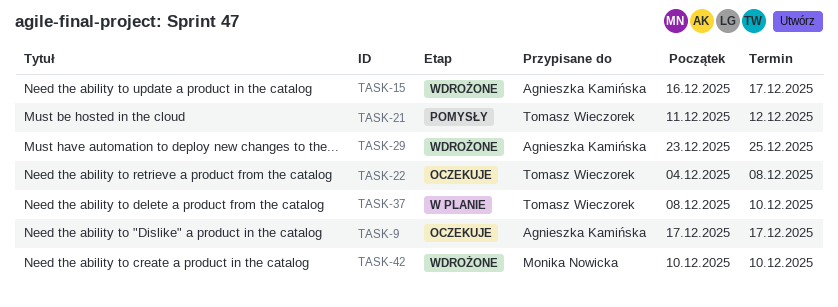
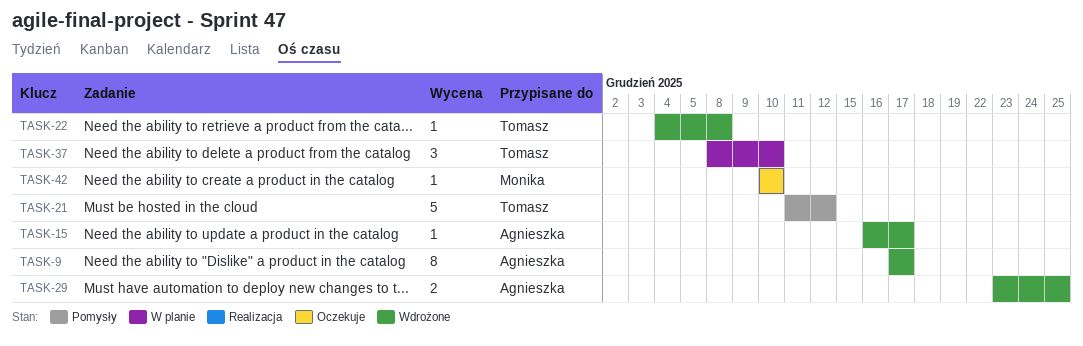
TASK-9, status: Oczekuje -> Wdrożone
TASK-22, status: Oczekuje -> Wdrożone
TASK-42, status: Wdrożone -> Oczekuje

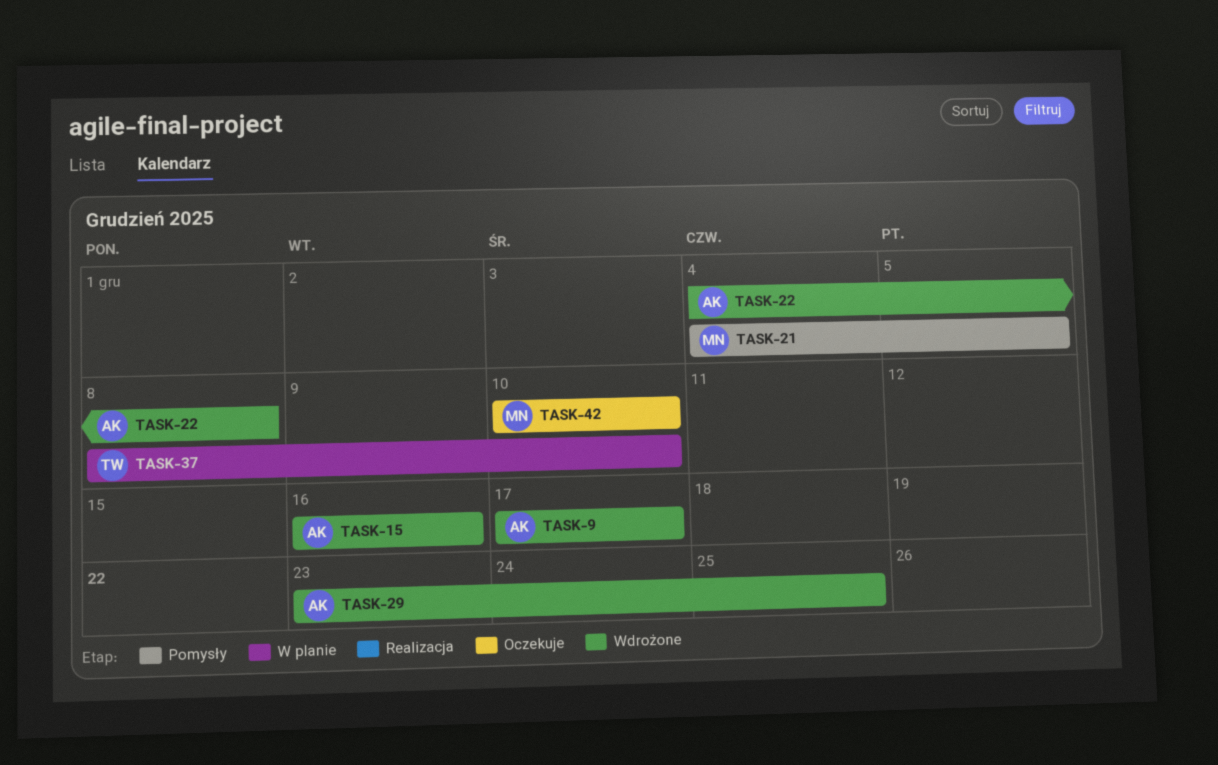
TASK-15, due: Dec 17 -> Dec 16
TASK-21, owner: Tomasz -> Monika
TASK-21, start: Dec 11 -> Dec 4
TASK-21, due: Dec 12 -> Dec 5
TASK-22, owner: Tomasz -> Agnieszka

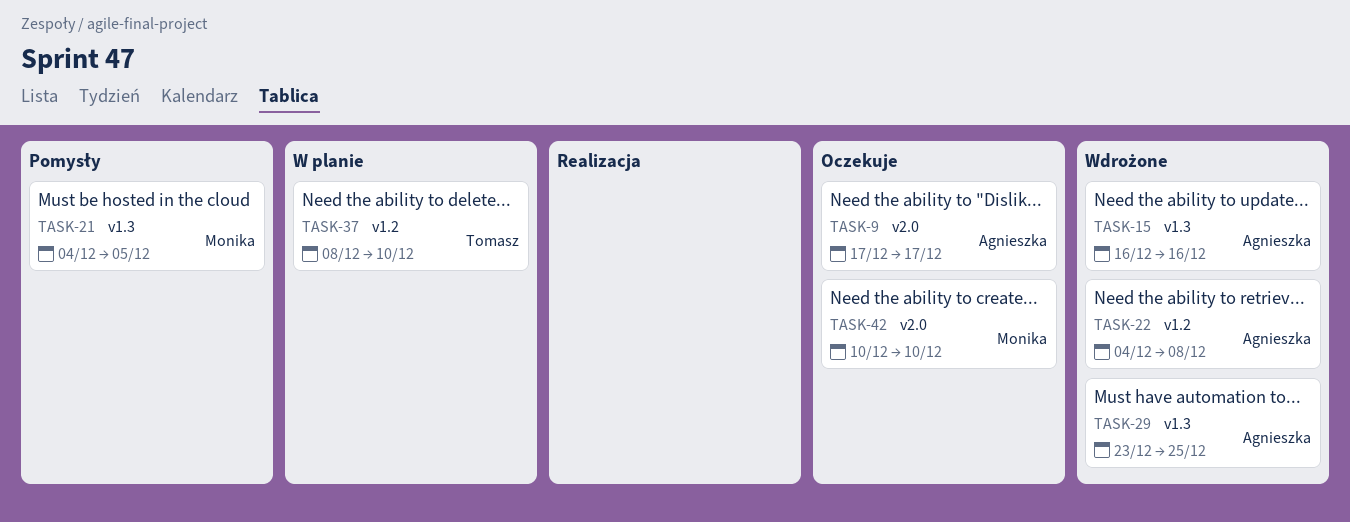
TASK-9, status: Wdrożone -> Oczekuje

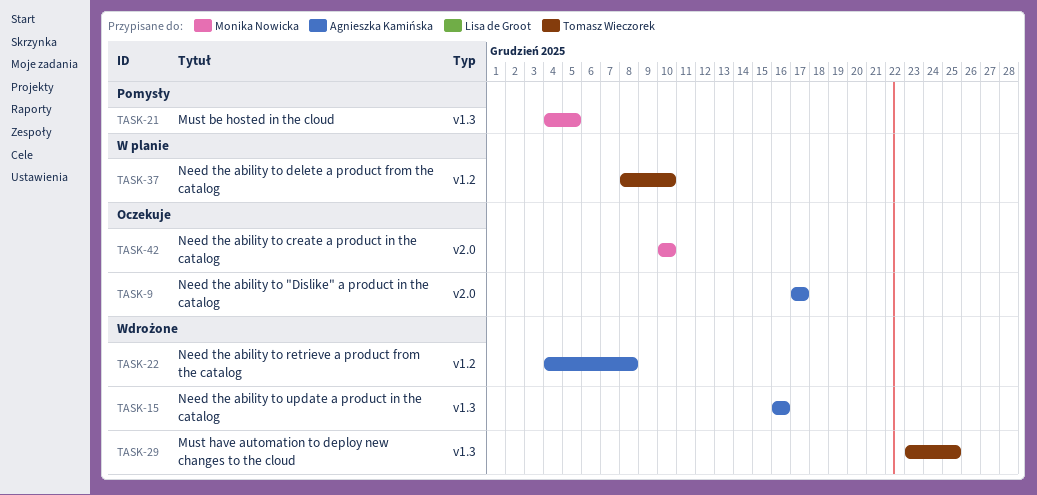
TASK-29, owner: Agnieszka Kamińska -> Tomasz Wieczorek

